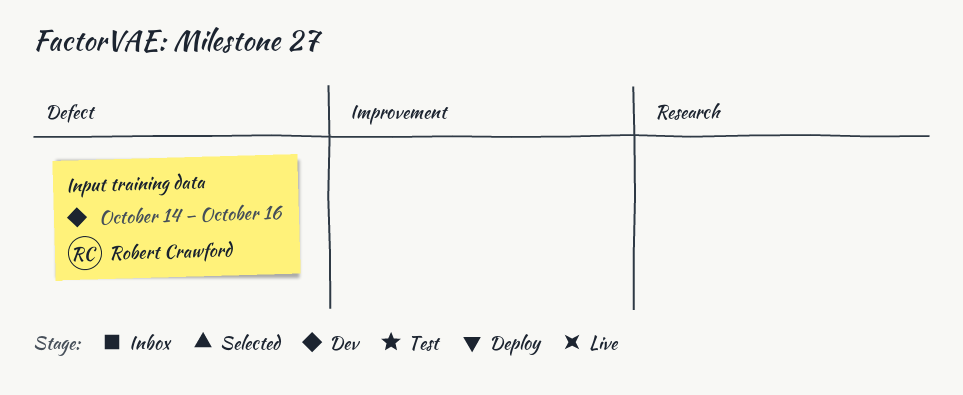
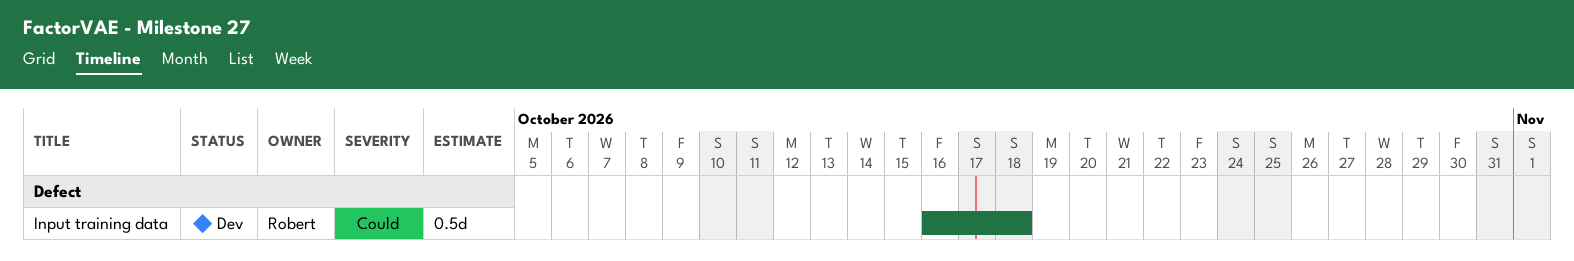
Input training data, start: Oct 14 -> Oct 16
Input training data, due: Oct 16 -> Oct 18

